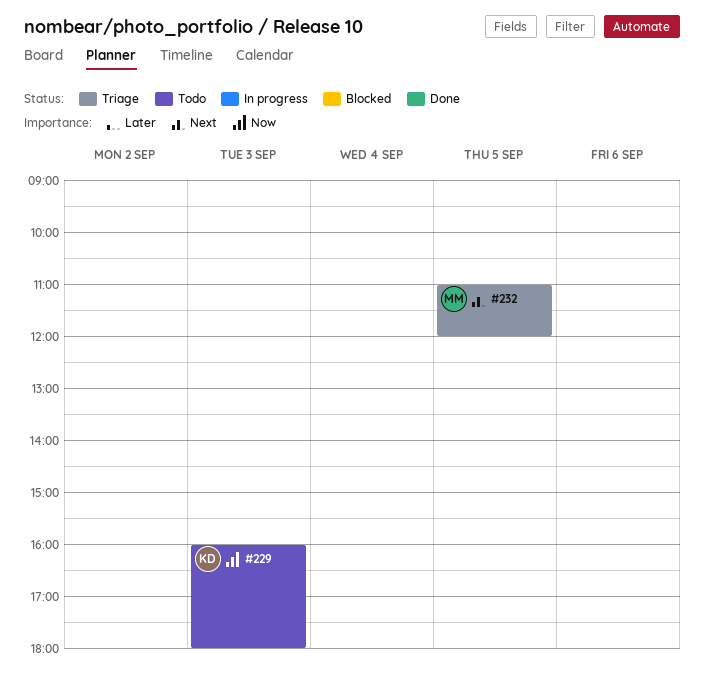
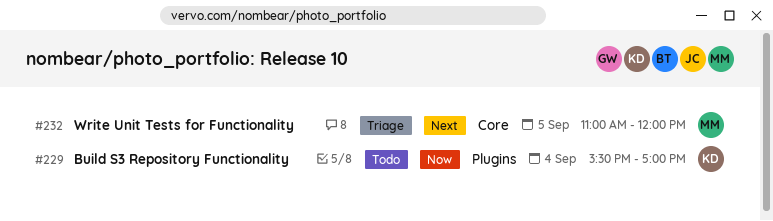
#229, day: Sep 3 -> Sep 4
#229, begins: 16:00 -> 15:30
#229, ends: 18:00 -> 17:00

